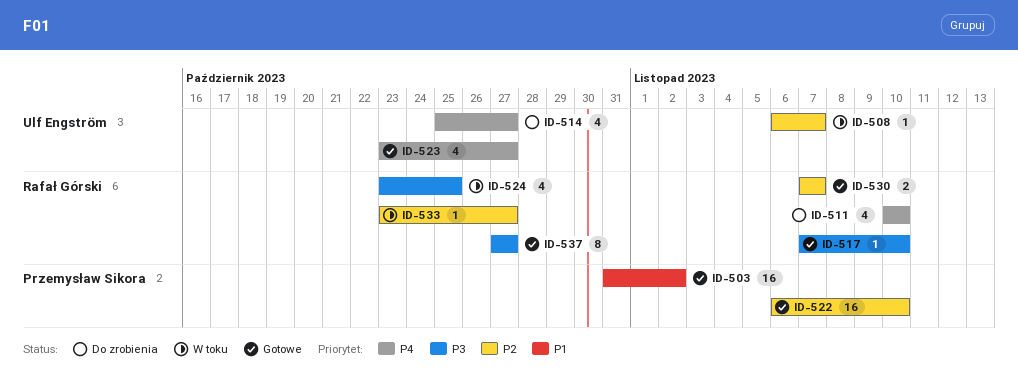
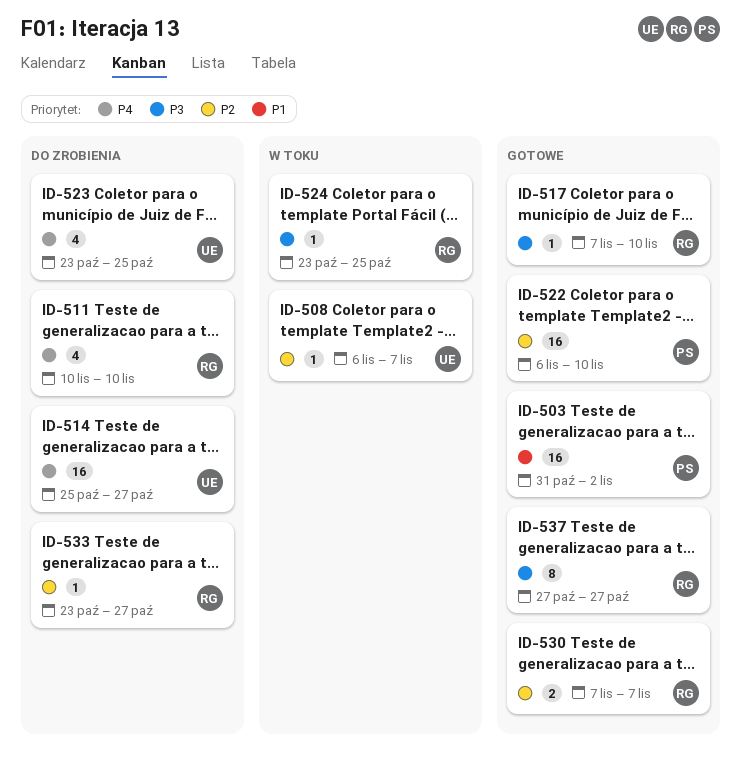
ID-514, estimate: 4 -> 16
ID-523, status: Gotowe -> Do zrobienia
ID-523, due: Oct 27 -> Oct 25
ID-524, estimate: 4 -> 1
ID-533, status: W toku -> Do zrobienia

